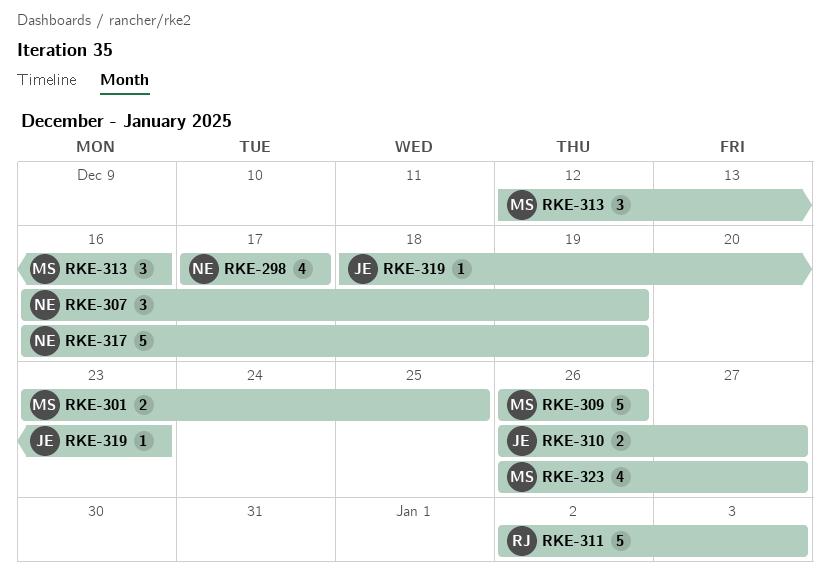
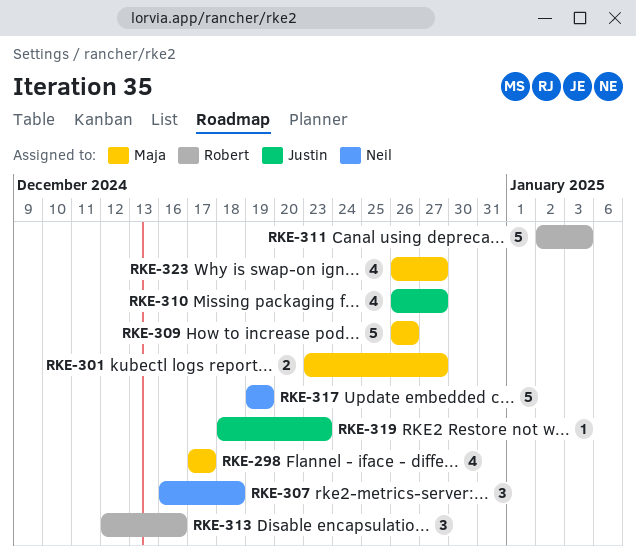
RKE-298, owner: Neil -> Maja
RKE-301, due: Dec 25 -> Dec 27
RKE-307, due: Dec 19 -> Dec 18
RKE-310, estimate: 2 -> 4
RKE-313, owner: Maja -> Robert
RKE-317, start: Dec 16 -> Dec 19

